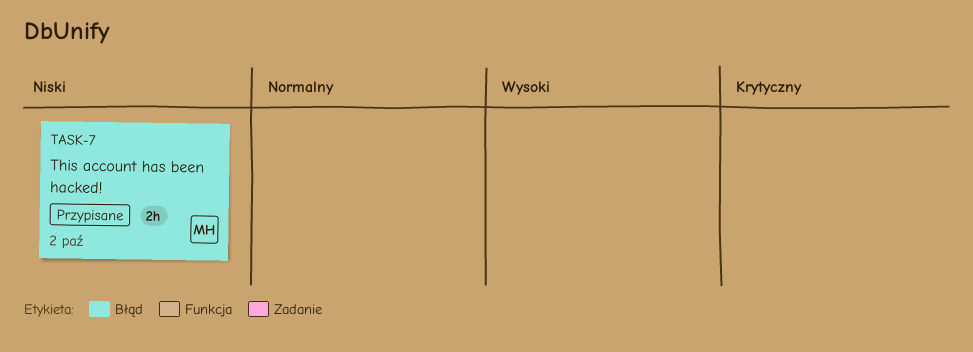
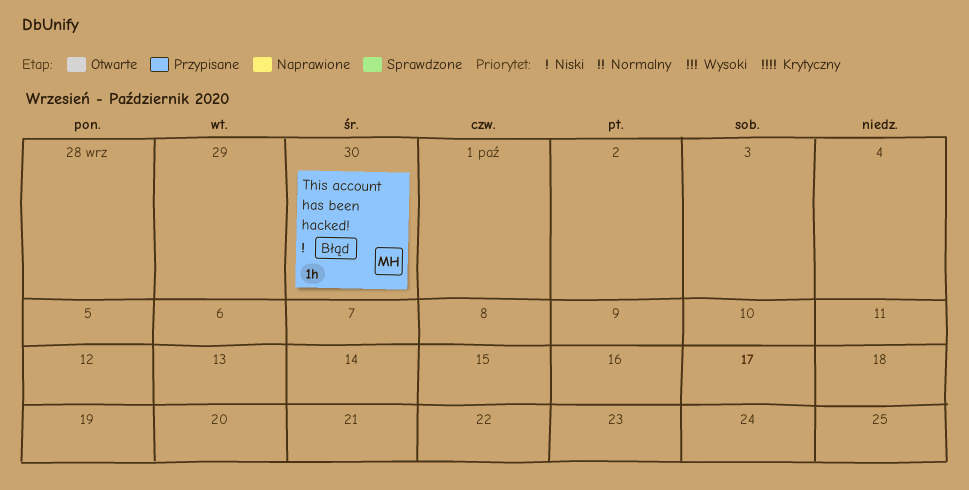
This account has been hacked!, estimate: 2h -> 1h
This account has been hacked!, due: Oct 2 -> Sep 30

